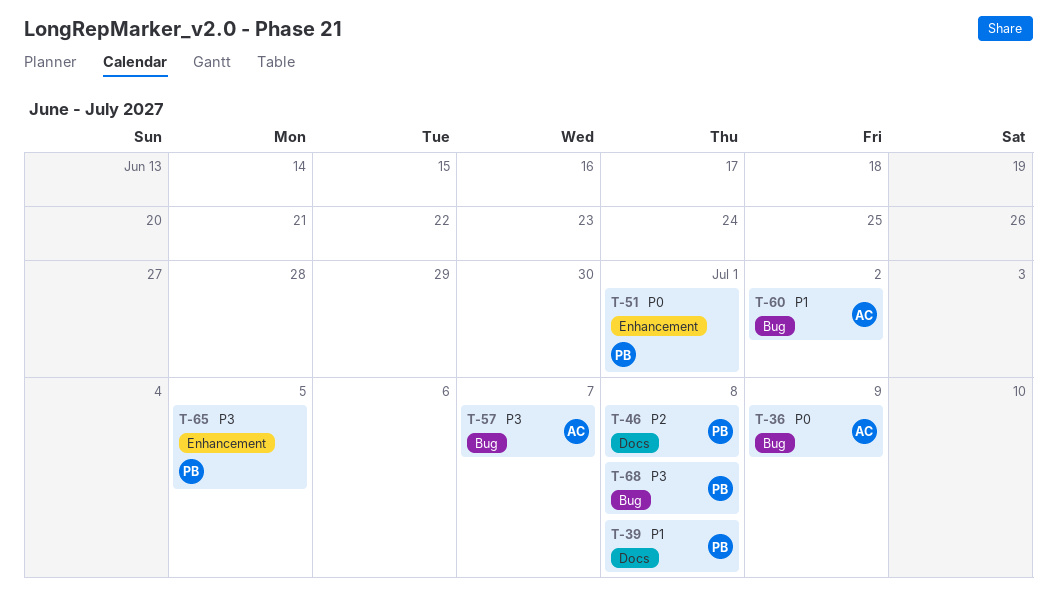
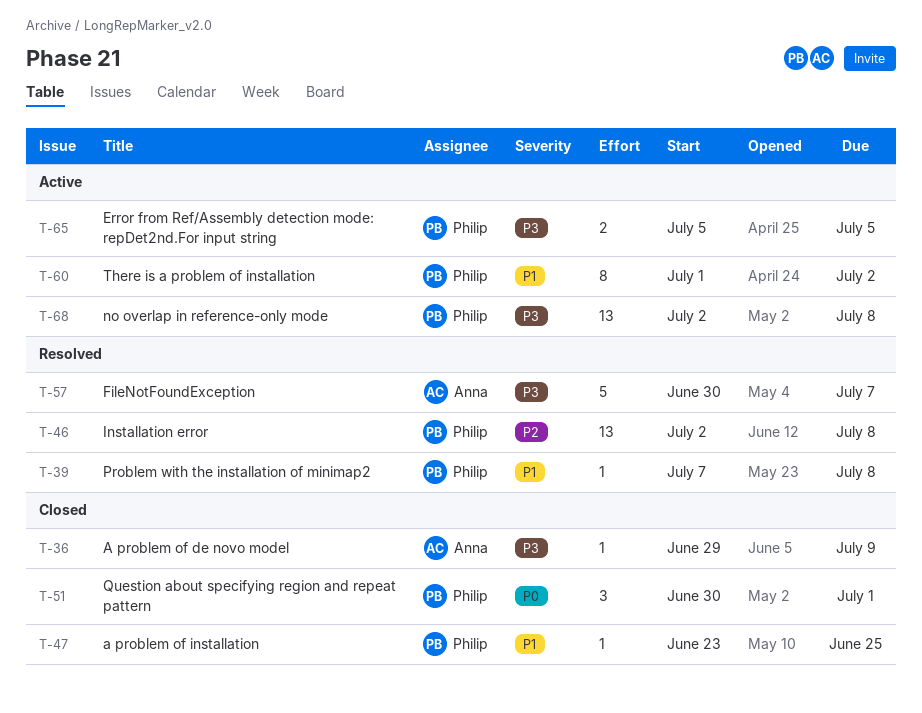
T-36, priority: P0 -> P3
T-47: none -> present
T-60, owner: Anna -> Philip

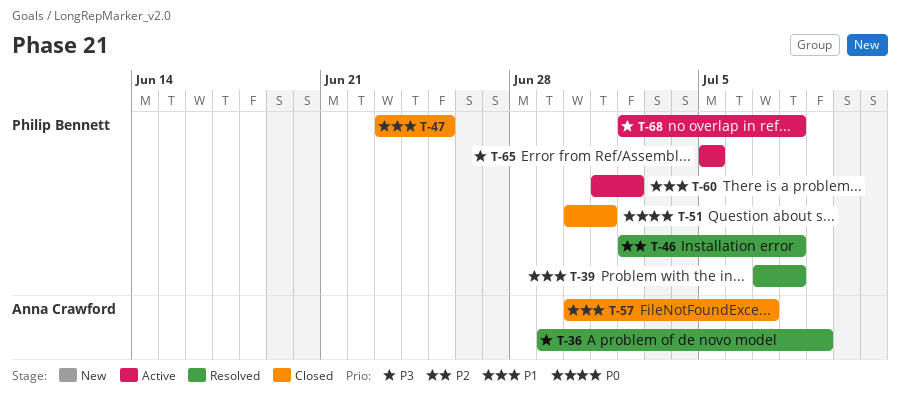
T-36, status: Closed -> Resolved
T-57, status: Resolved -> Closed
T-57, priority: P3 -> P1

